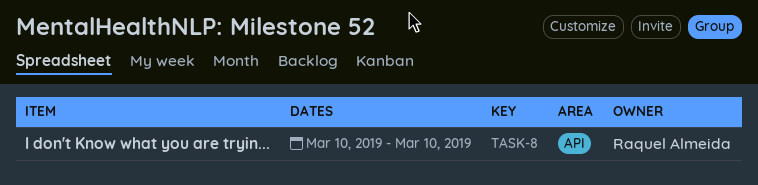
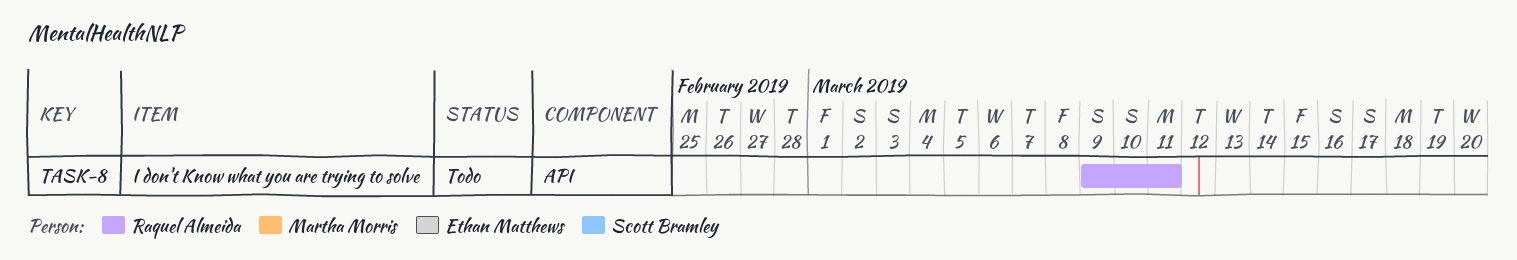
TASK-8, start: Mar 10 -> Mar 9
TASK-8, due: Mar 10 -> Mar 11

